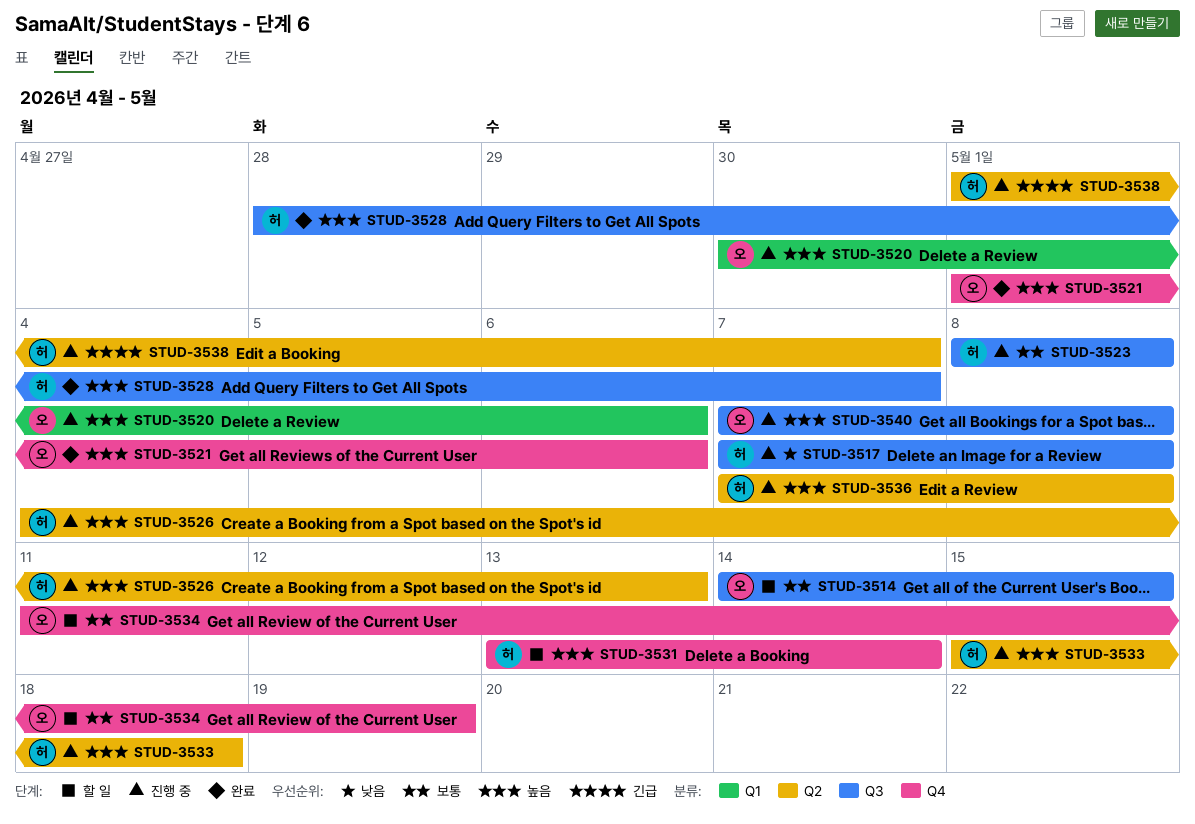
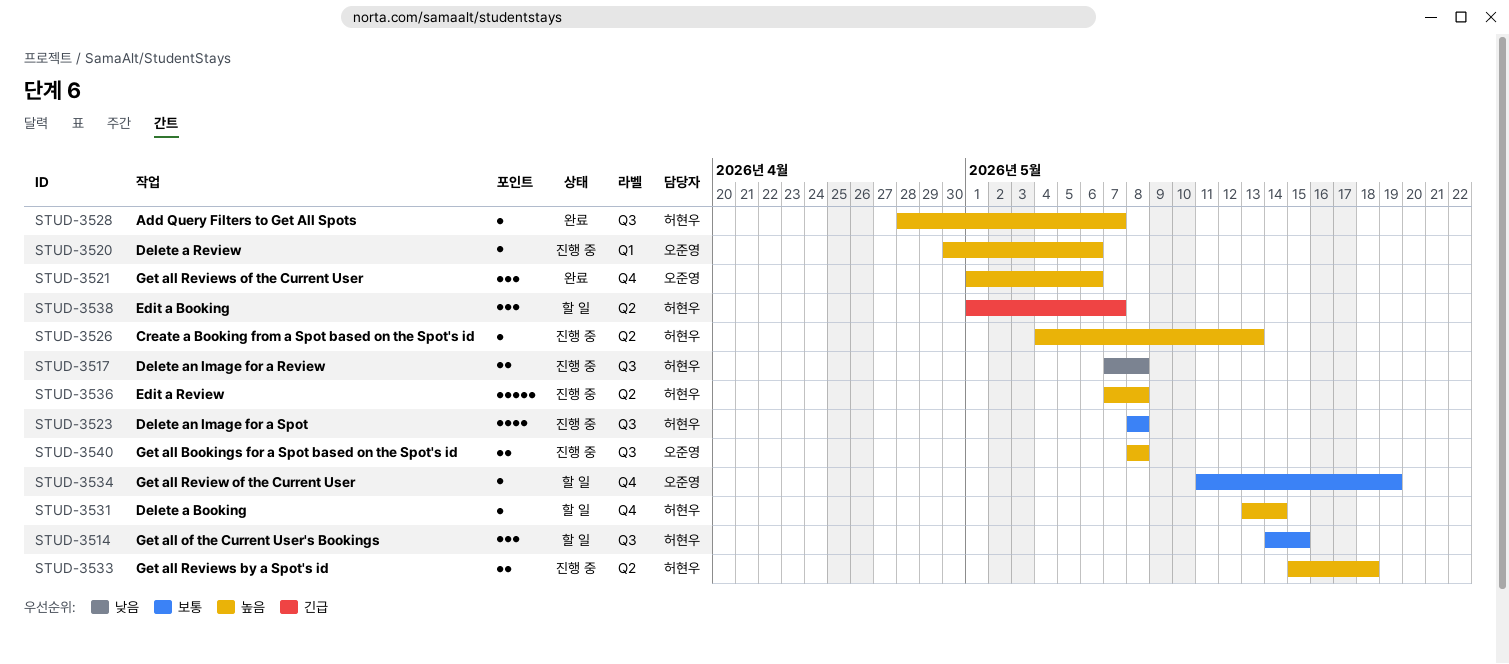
STUD-3514, owner: 오준영 -> 허현우
STUD-3538, status: 진행 중 -> 할 일
STUD-3540, start: May 7 -> May 8

